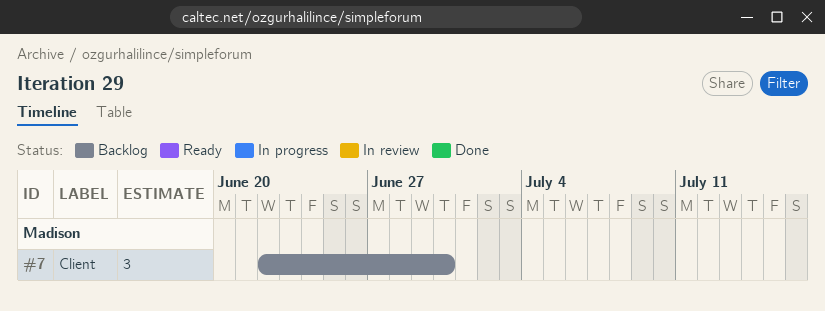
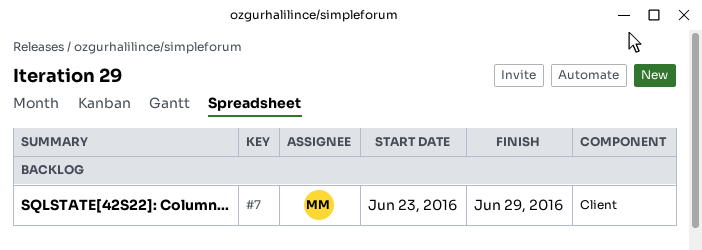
#7, start: Jun 22 -> Jun 23
#7, due: Jun 30 -> Jun 29

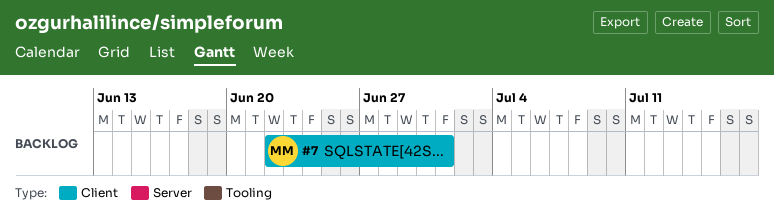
#7, start: Jun 23 -> Jun 22
#7, due: Jun 29 -> Jul 1

